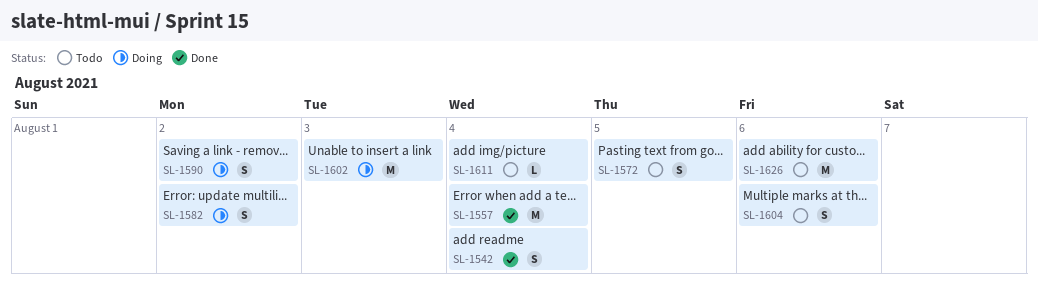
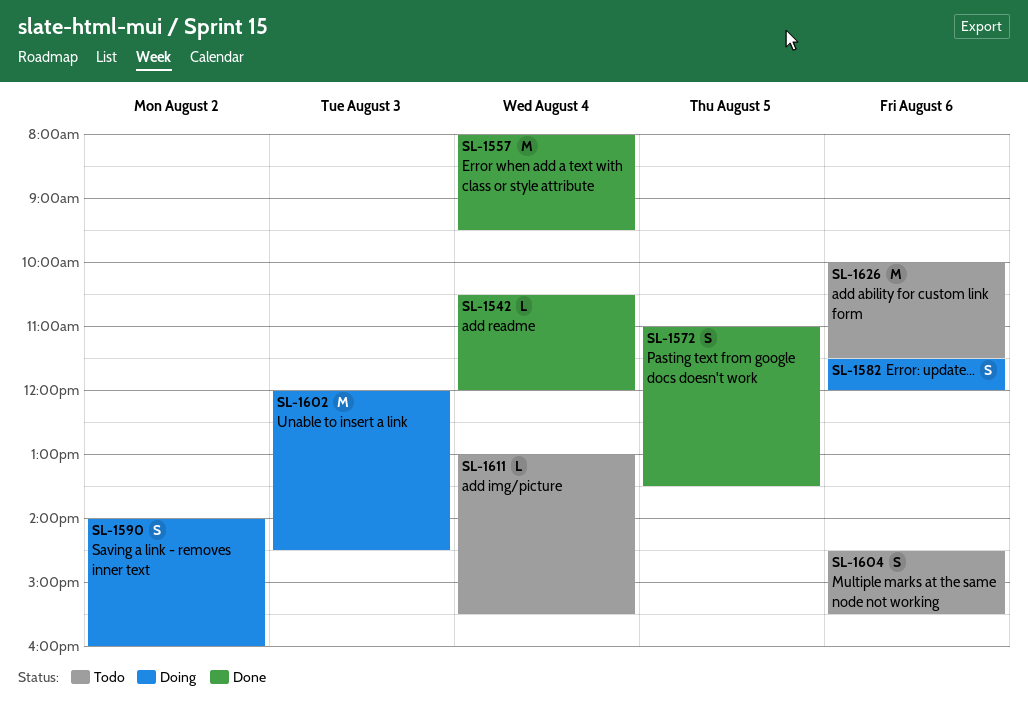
SL-1542, estimate: S -> L
SL-1572, status: Todo -> Done
SL-1582, day: Aug 2 -> Aug 6

